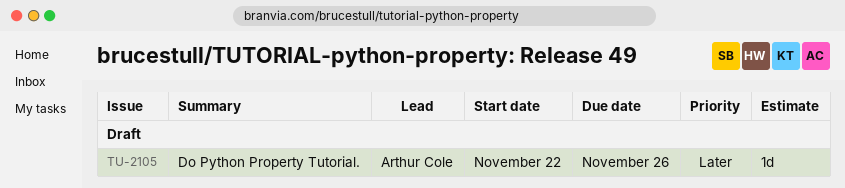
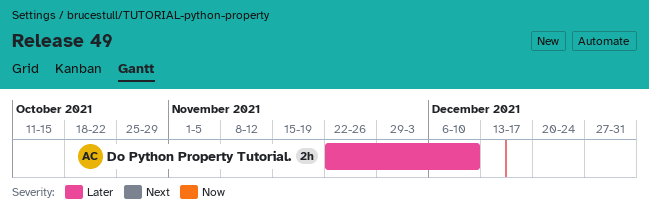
Do Python Property Tutorial., estimate: 1d -> 2h
Do Python Property Tutorial., due: Nov 26 -> Dec 10

